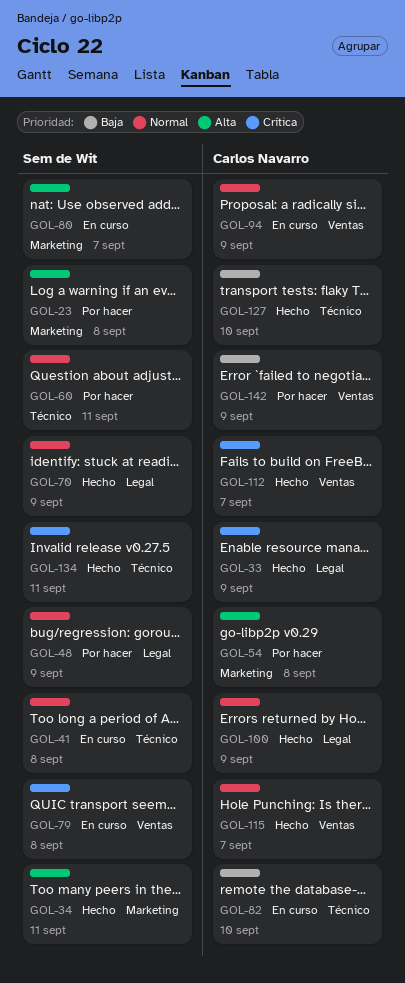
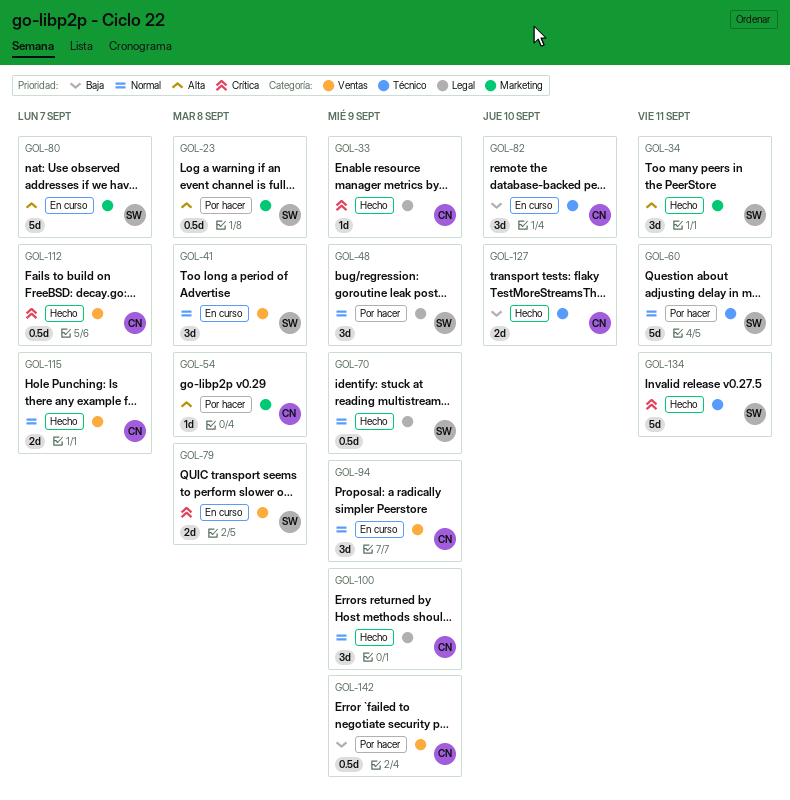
GOL-41, label: Técnico -> Ventas

